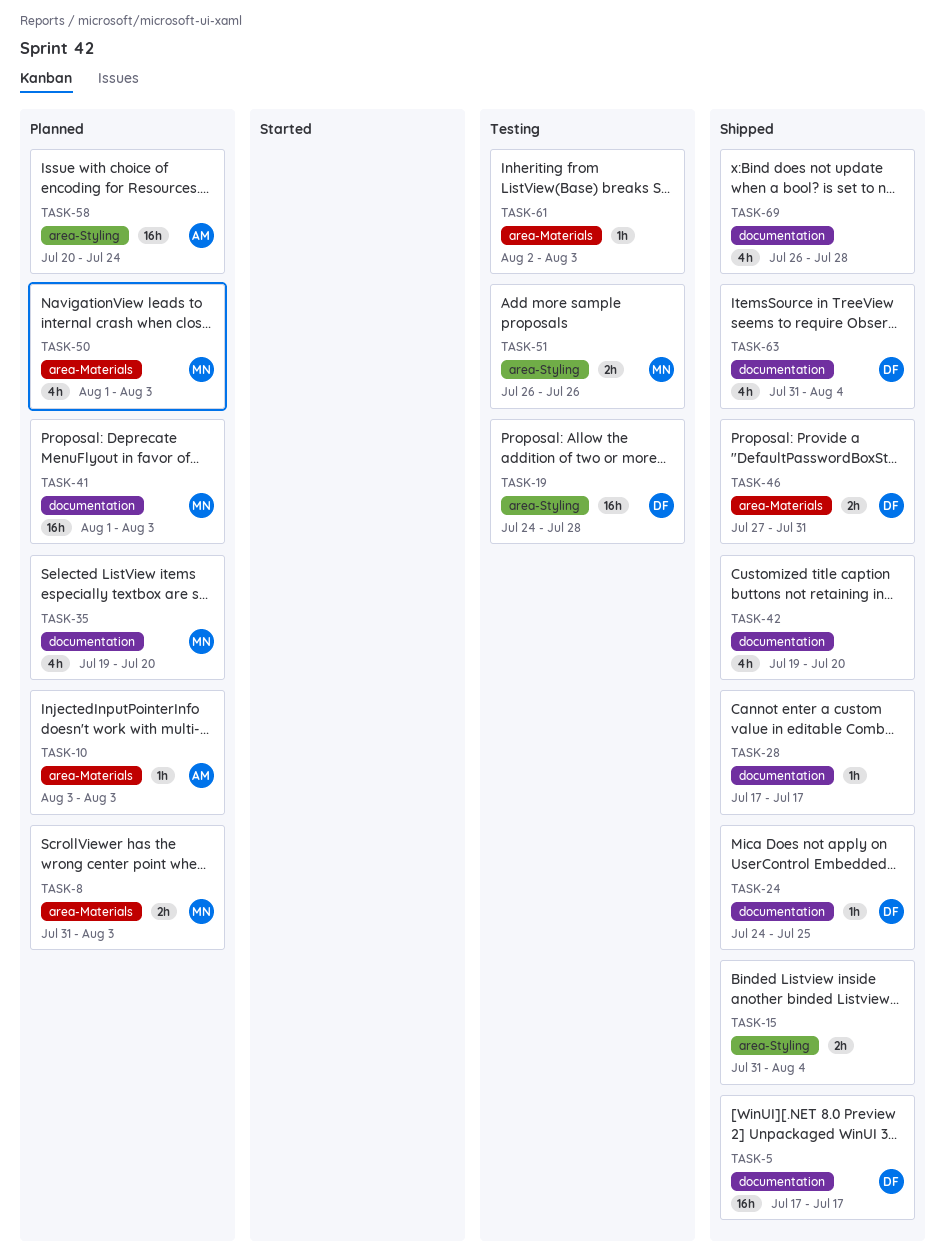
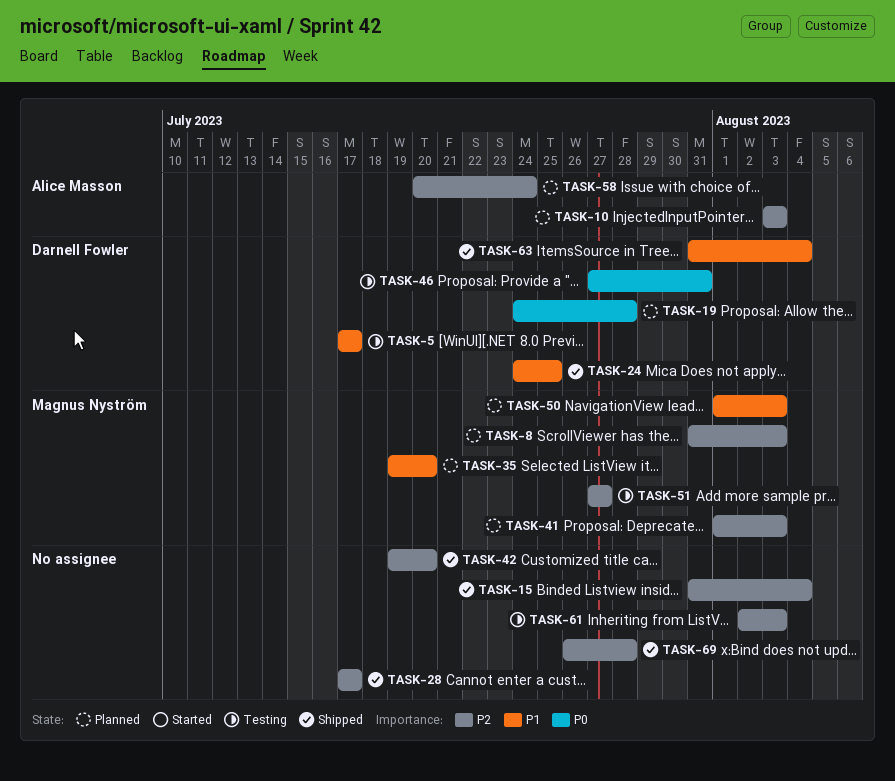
TASK-5, status: Shipped -> Testing
TASK-19, status: Testing -> Planned
TASK-46, status: Shipped -> Testing
TASK-51, start: Jul 26 -> Jul 27
TASK-51, due: Jul 26 -> Jul 27

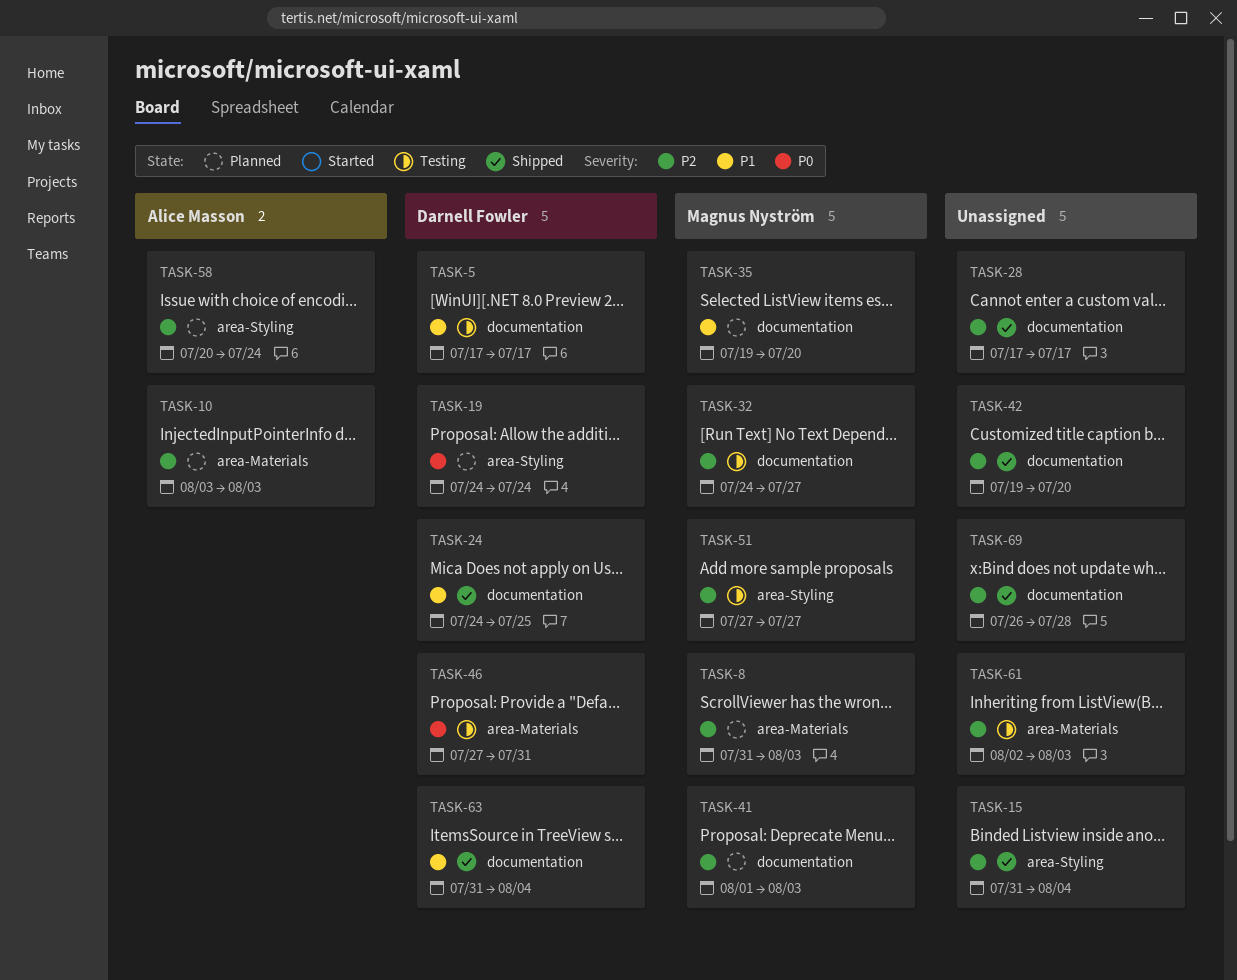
TASK-19, due: Jul 28 -> Jul 24
TASK-32: none -> present
TASK-50: present -> none

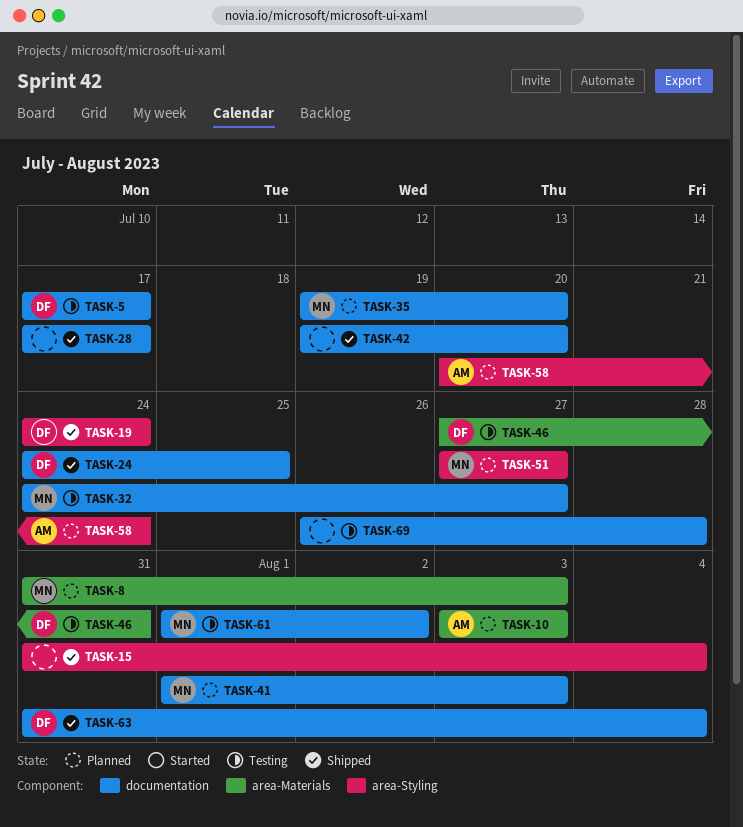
TASK-19, status: Planned -> Shipped
TASK-51, status: Testing -> Planned
TASK-61, owner: none -> Magnus Nyström
TASK-61, label: area-Materials -> documentation
TASK-61, start: Aug 2 -> Aug 1
TASK-61, due: Aug 3 -> Aug 2
TASK-69, status: Shipped -> Testing

